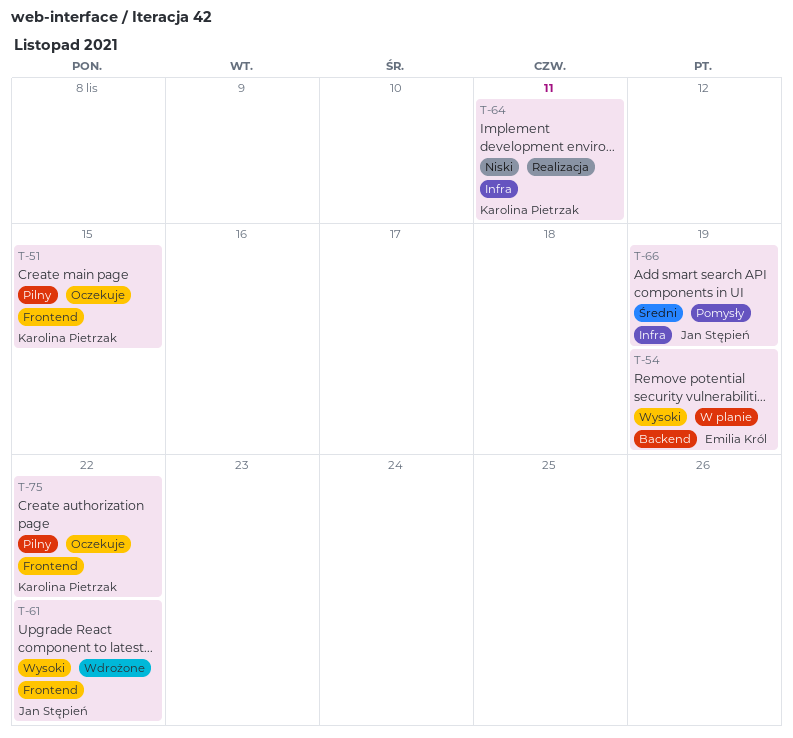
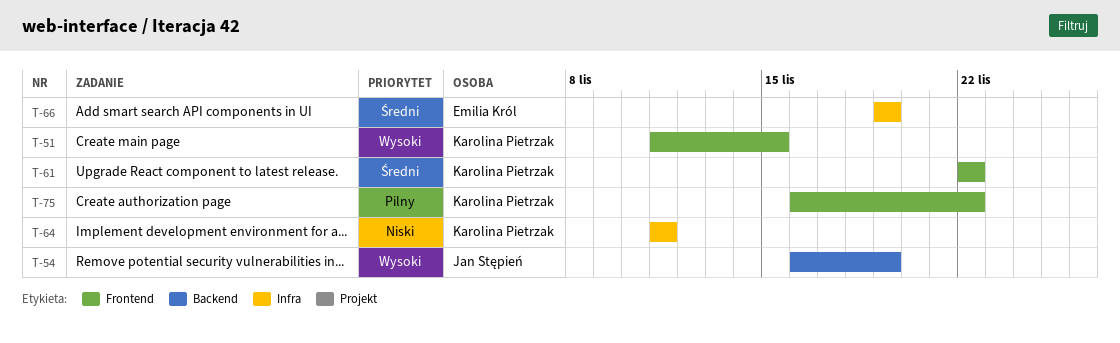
T-51, priority: Pilny -> Wysoki
T-54, owner: Emilia Król -> Jan Stępień
T-61, owner: Jan Stępień -> Karolina Pietrzak
T-61, priority: Wysoki -> Średni
T-66, owner: Jan Stępień -> Emilia Król

